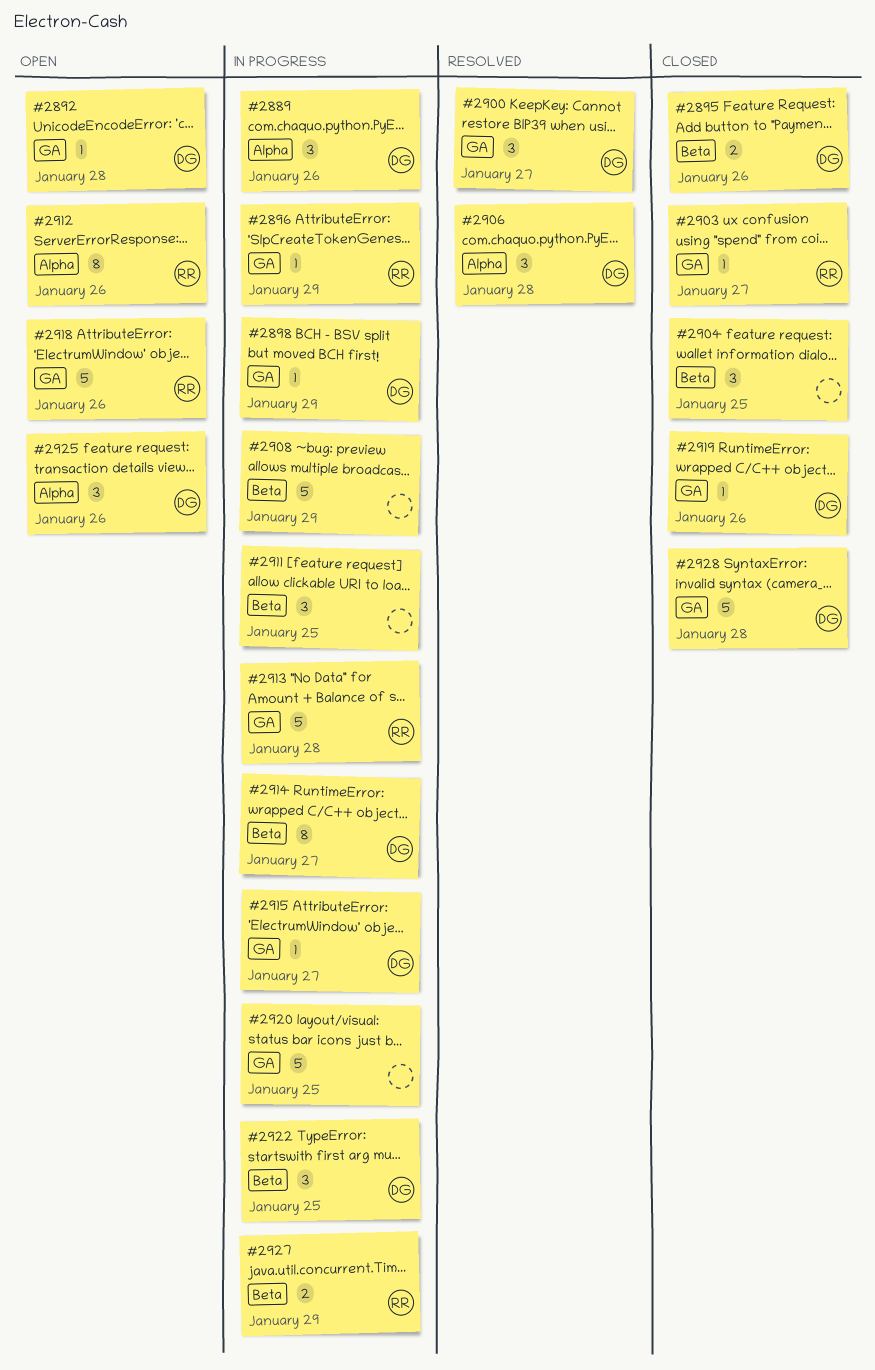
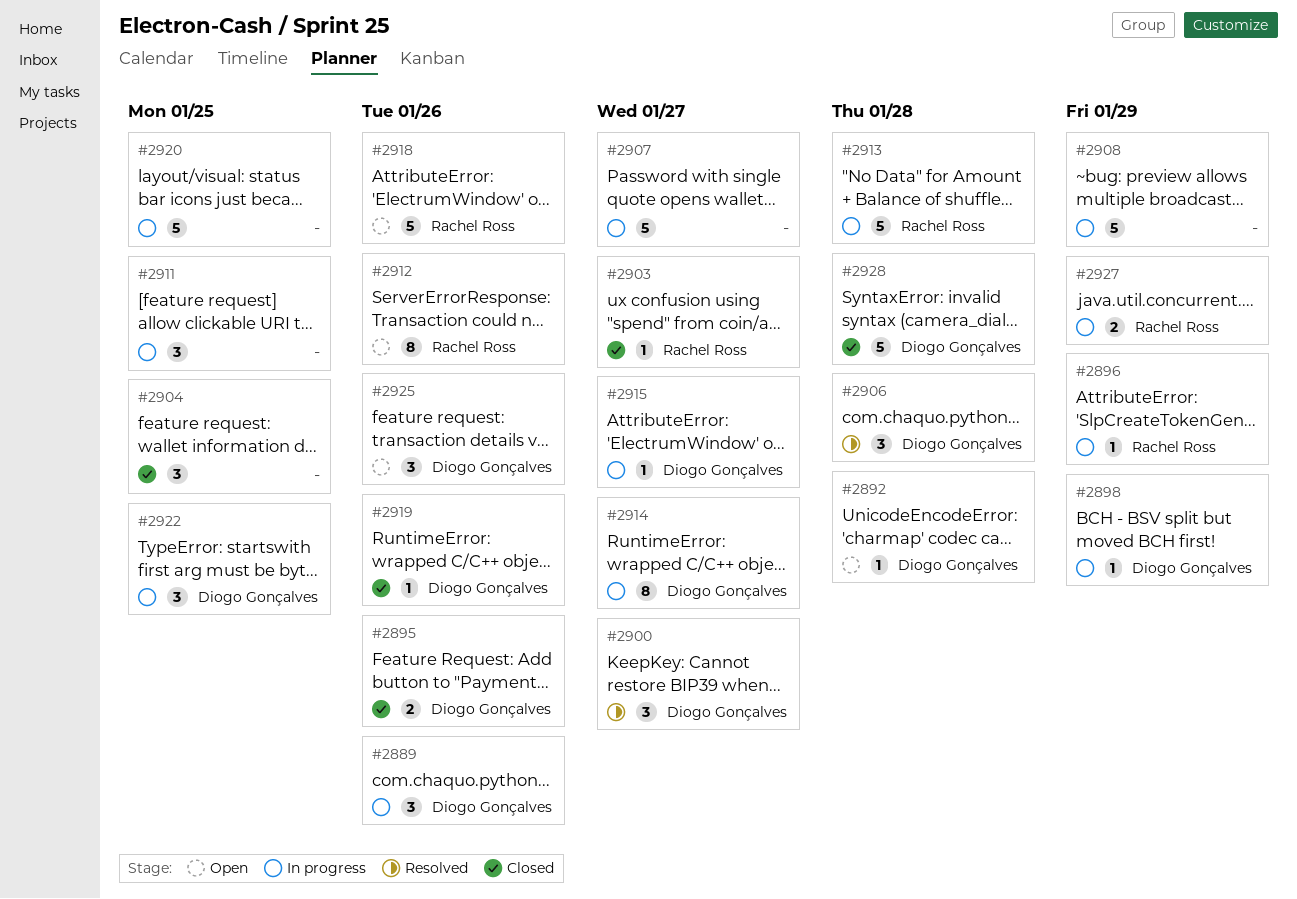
#2907: none -> present

